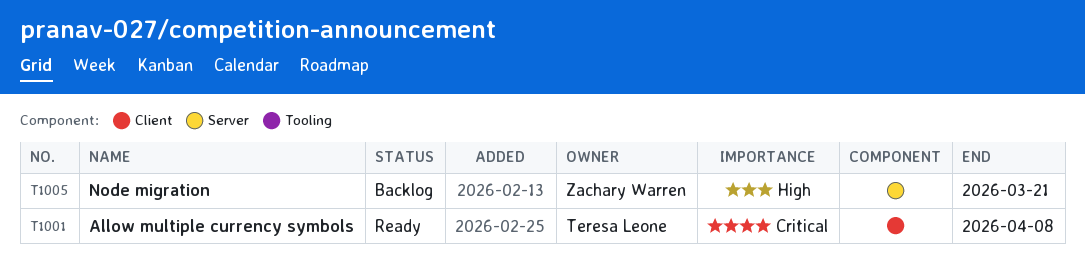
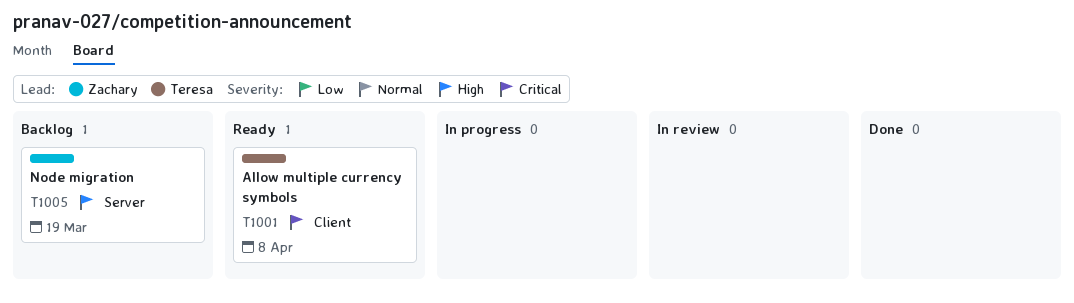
T1005, due: Mar 21 -> Mar 19

